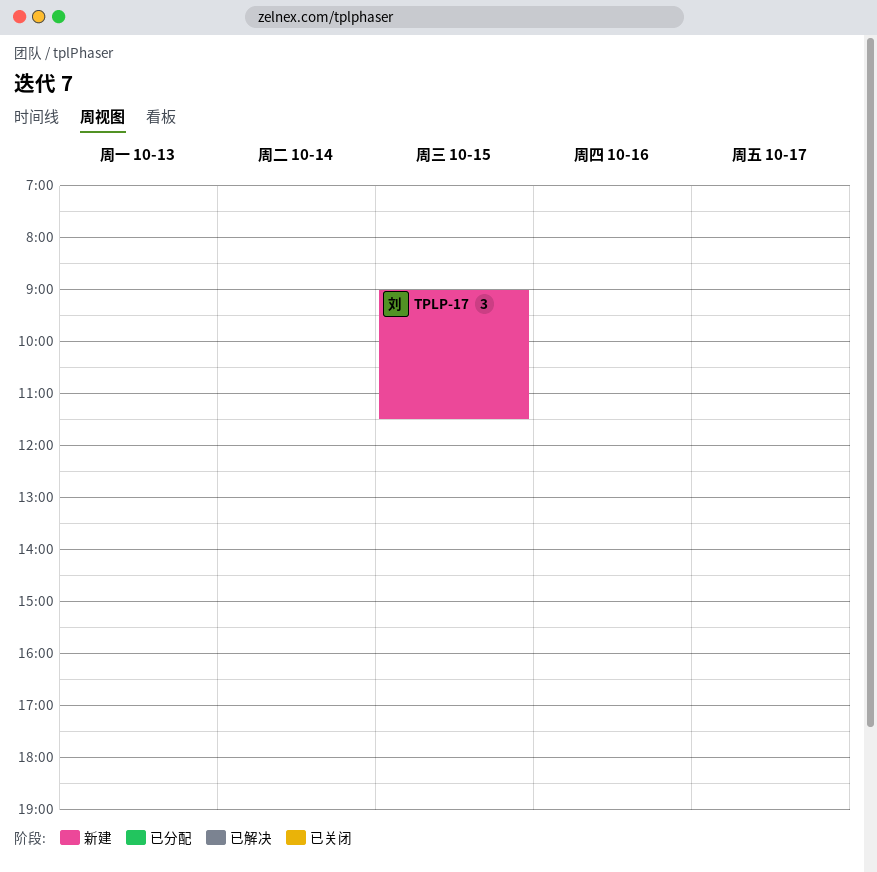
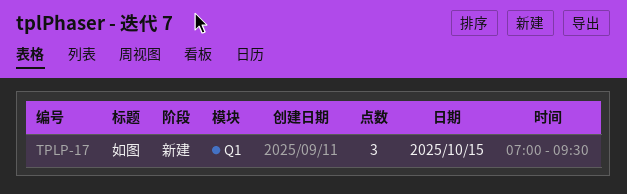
TPLP-17, begins: 09:00 -> 07:00
TPLP-17, ends: 11:30 -> 09:30

